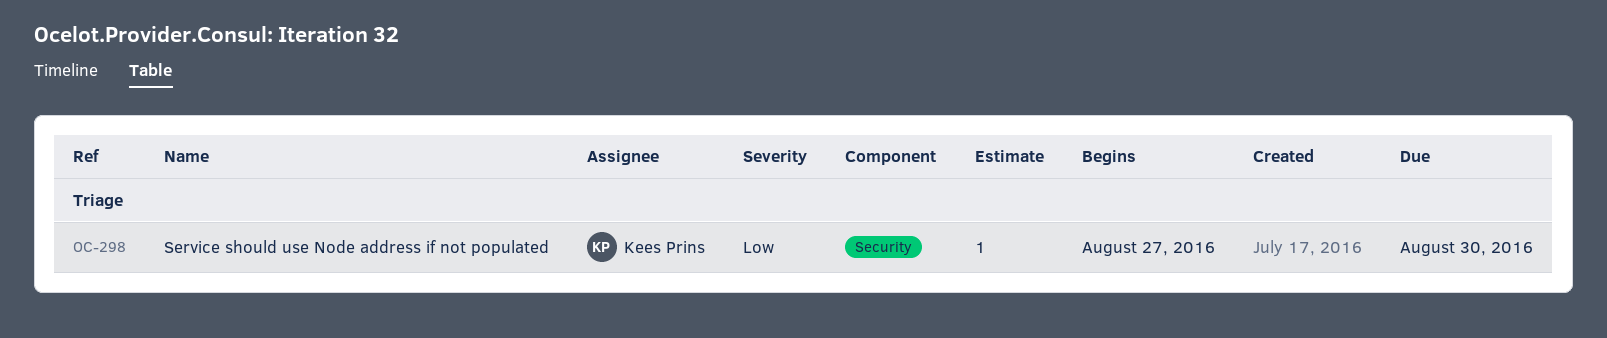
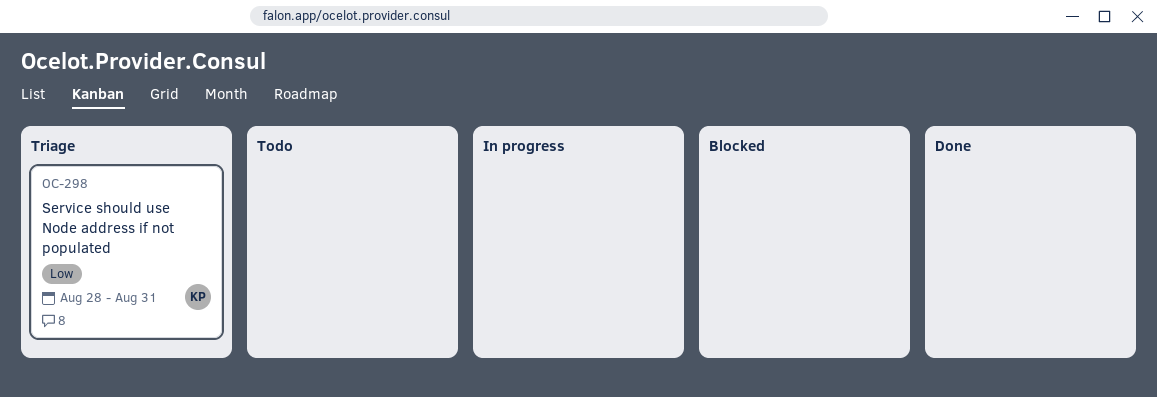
OC-298, start: Aug 27 -> Aug 28
OC-298, due: Aug 30 -> Aug 31

